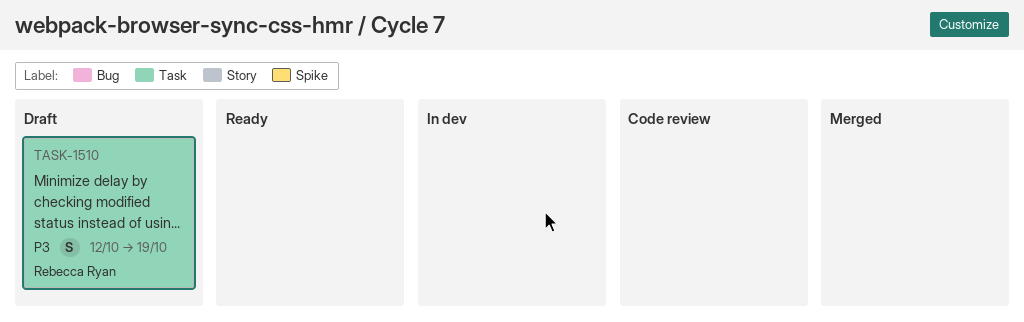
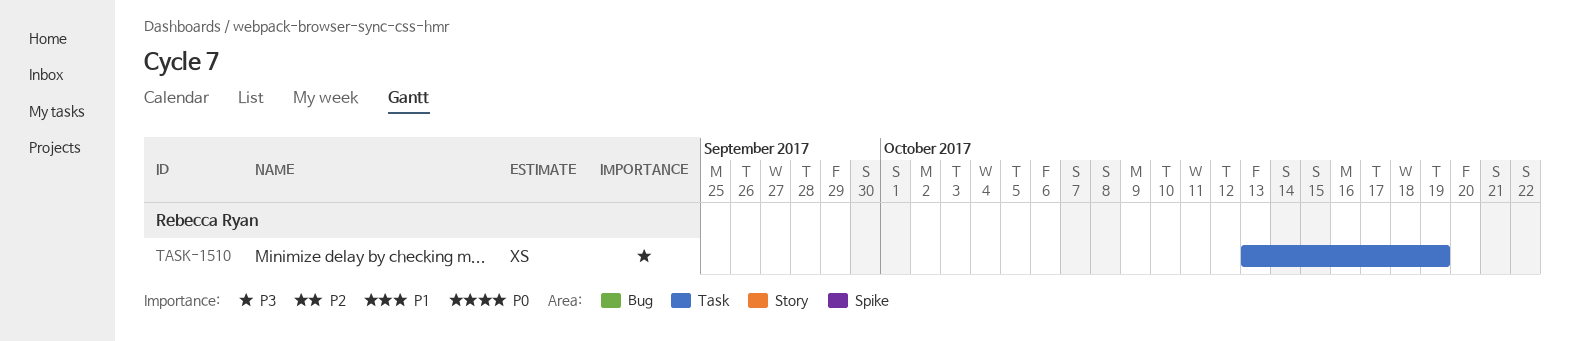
TASK-1510, estimate: S -> XS
TASK-1510, start: Oct 12 -> Oct 13

